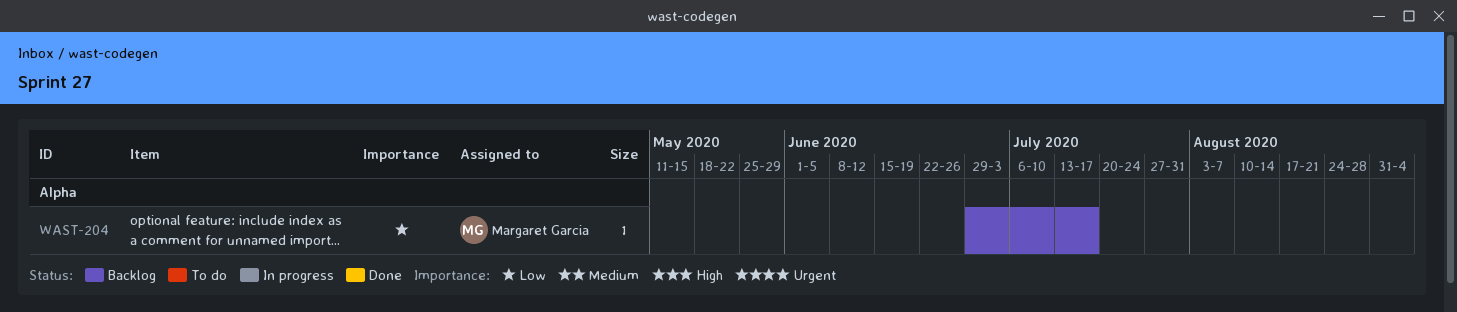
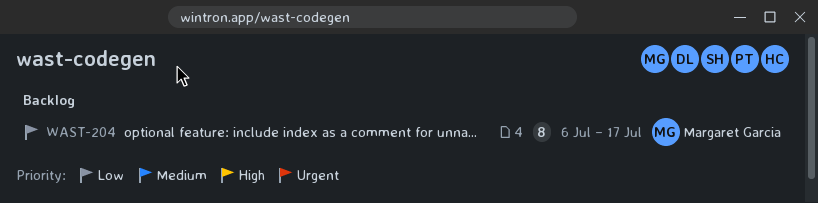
WAST-204, estimate: 1 -> 8
WAST-204, start: Jun 29 -> Jul 6

